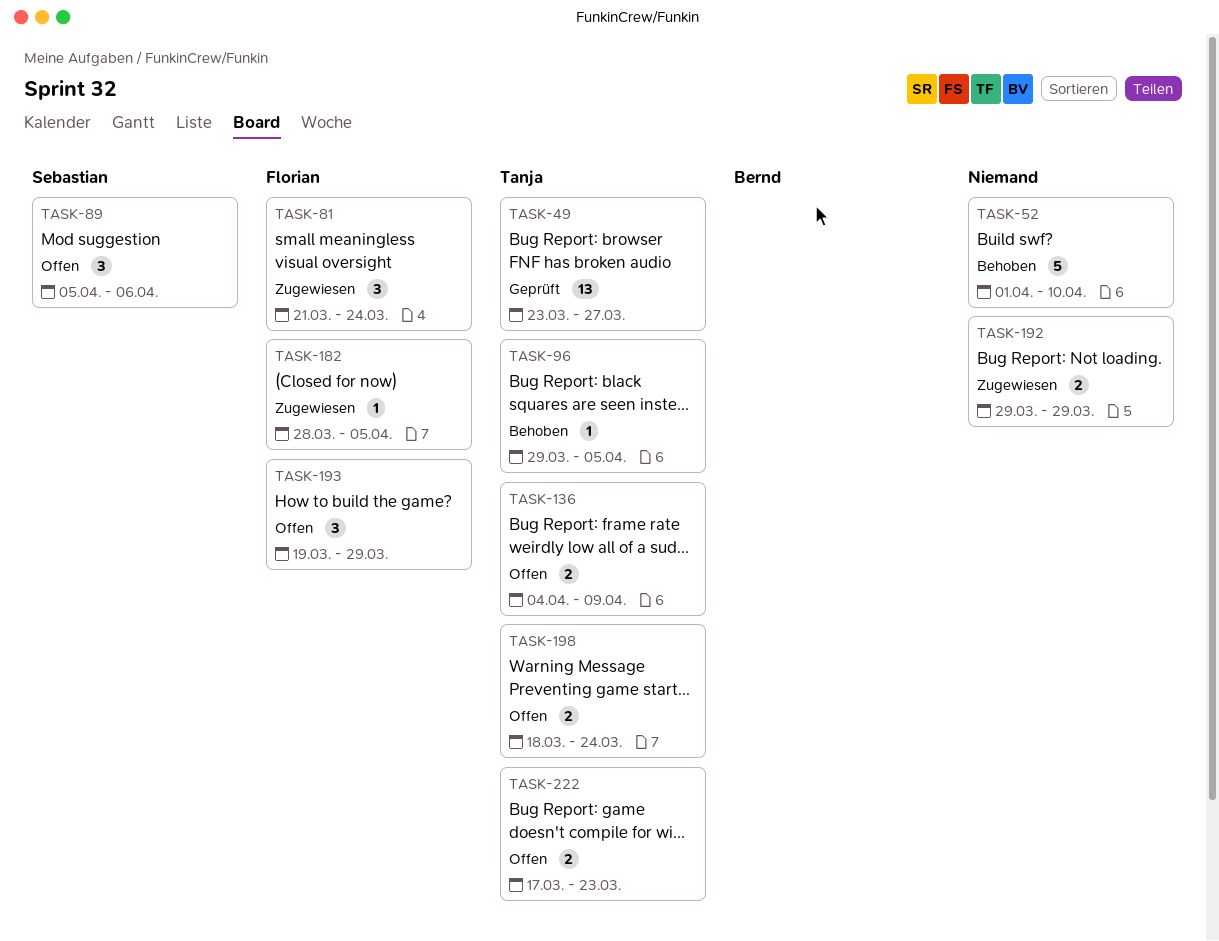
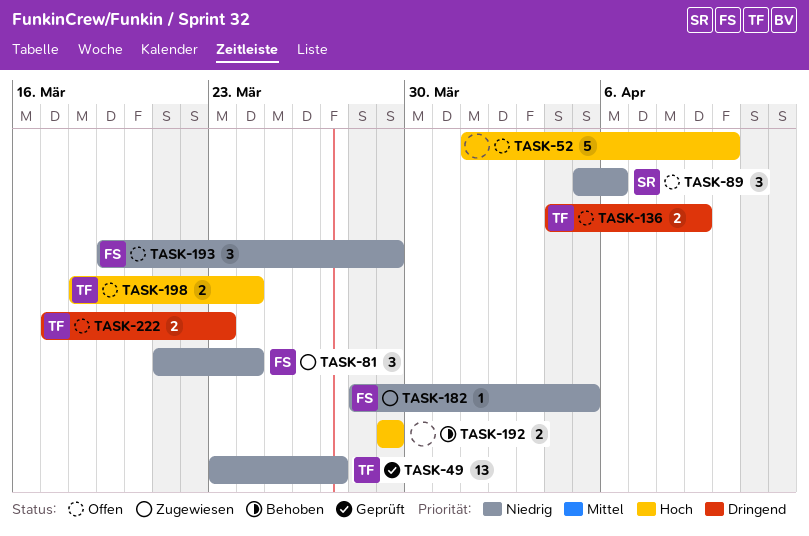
TASK-52, status: Behoben -> Offen
TASK-96: present -> none
TASK-192, status: Zugewiesen -> Behoben

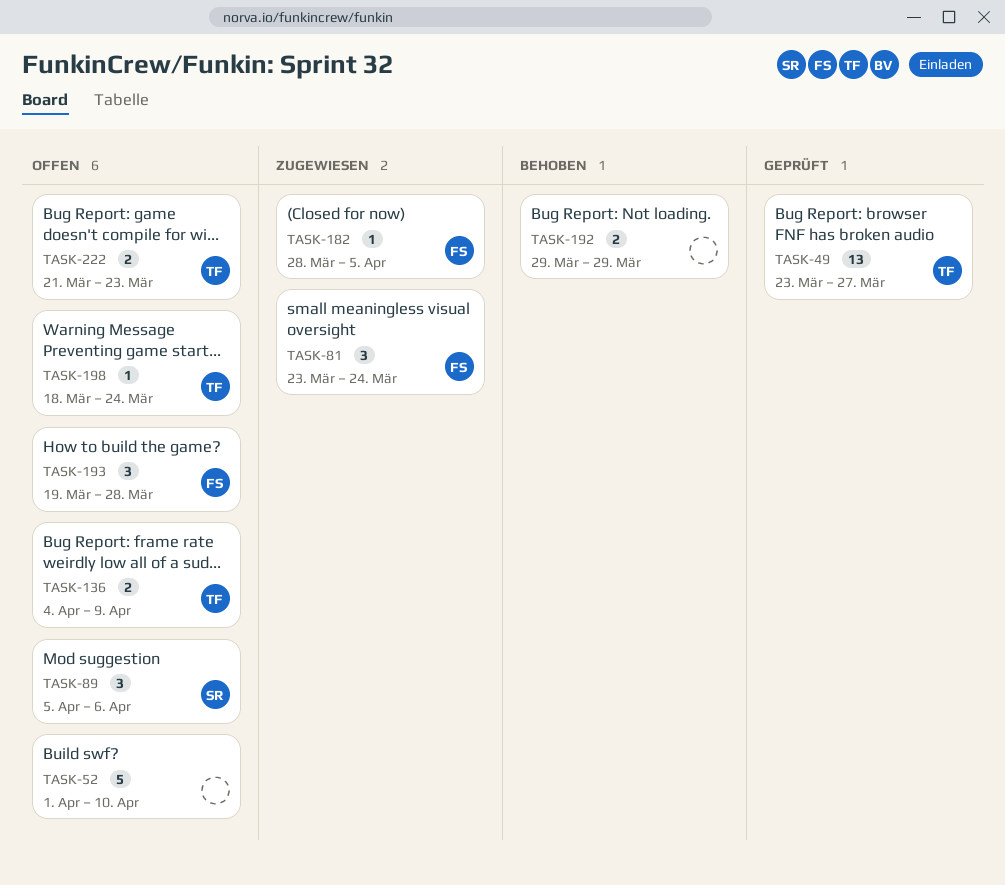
TASK-81, start: Mar 21 -> Mar 23
TASK-193, due: Mar 29 -> Mar 28
TASK-198, estimate: 2 -> 1
TASK-222, start: Mar 17 -> Mar 21

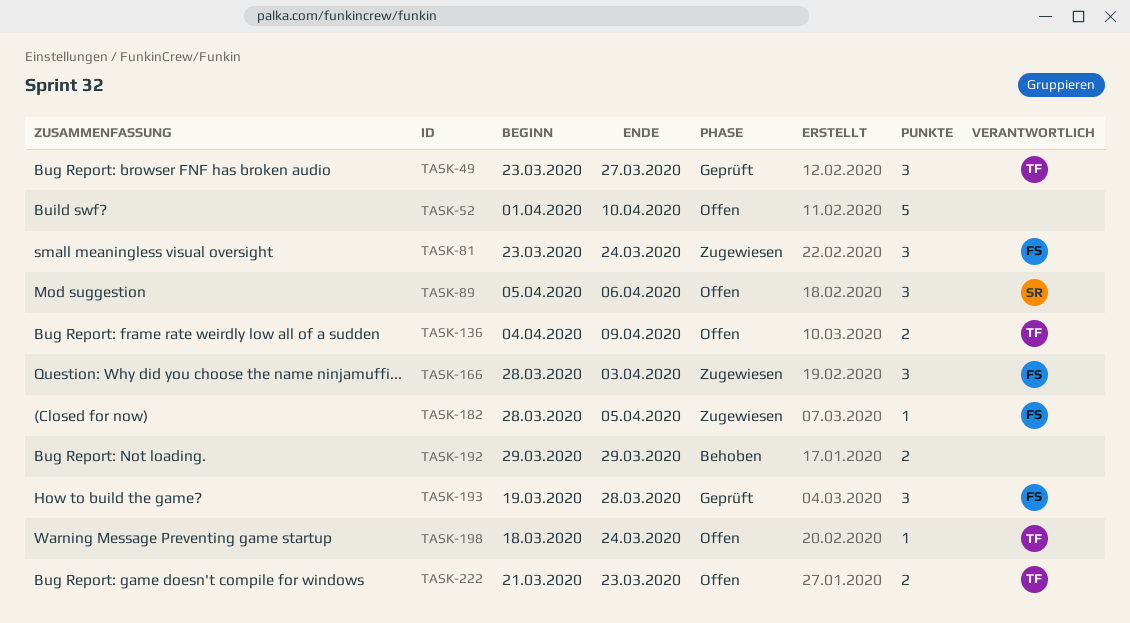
TASK-49, estimate: 13 -> 3
TASK-166: none -> present
TASK-193, status: Offen -> Geprüft

